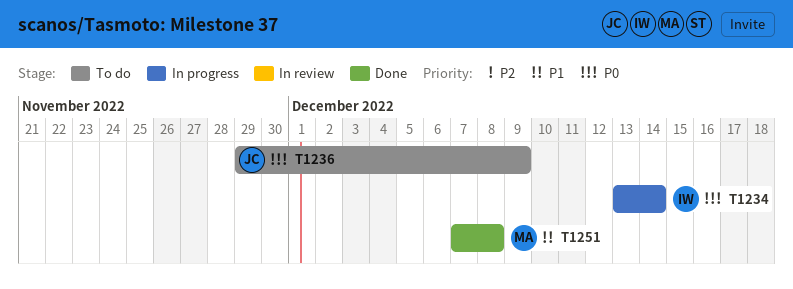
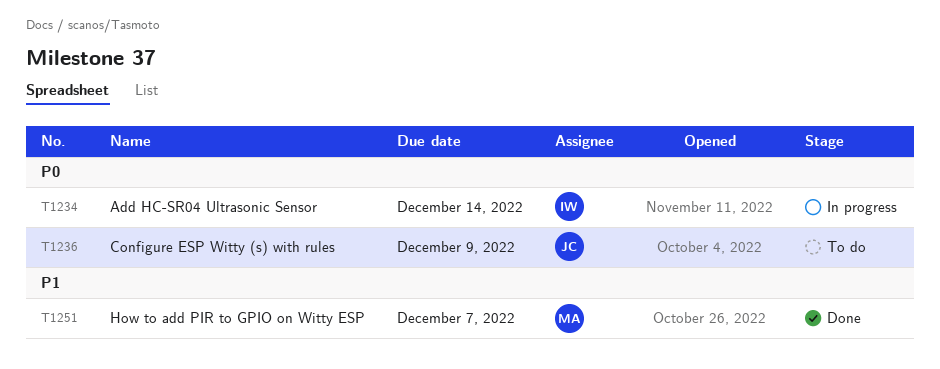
T1251, due: Dec 8 -> Dec 7

